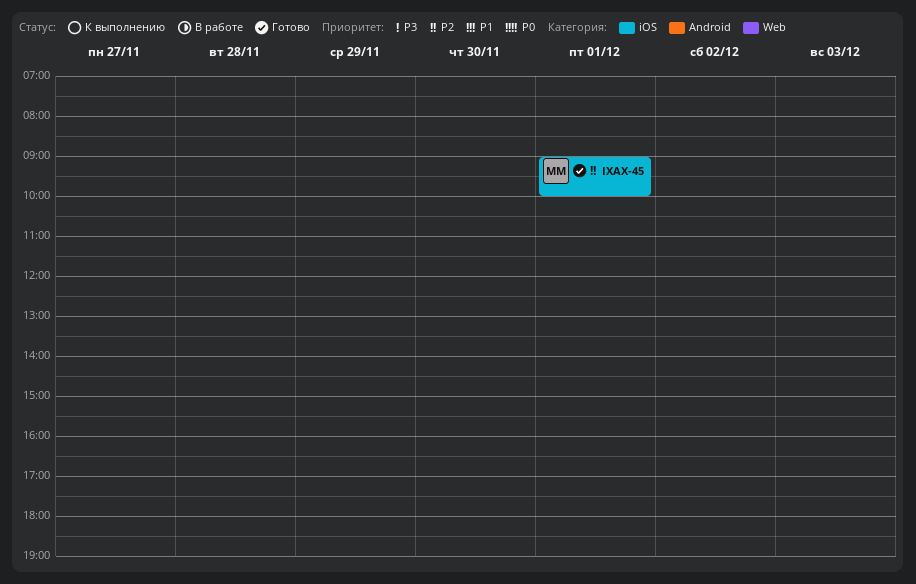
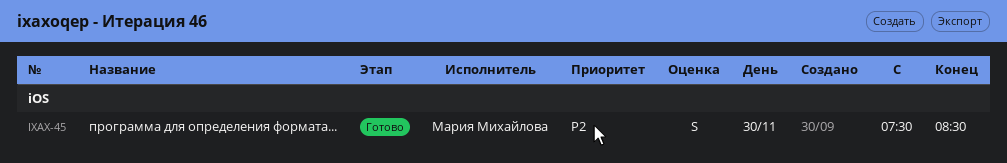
IXAX-45, day: Dec 1 -> Nov 30
IXAX-45, begins: 09:00 -> 07:30
IXAX-45, ends: 10:00 -> 08:30

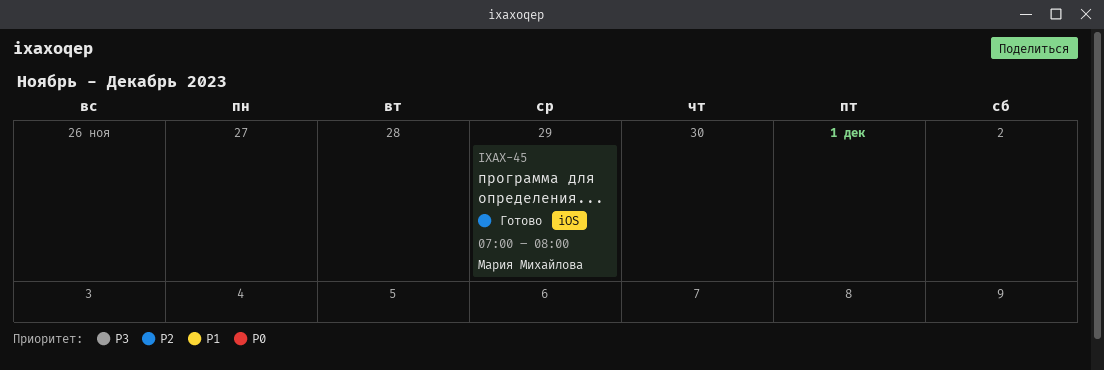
IXAX-45, day: Nov 30 -> Nov 29
IXAX-45, begins: 07:30 -> 07:00
IXAX-45, ends: 08:30 -> 08:00

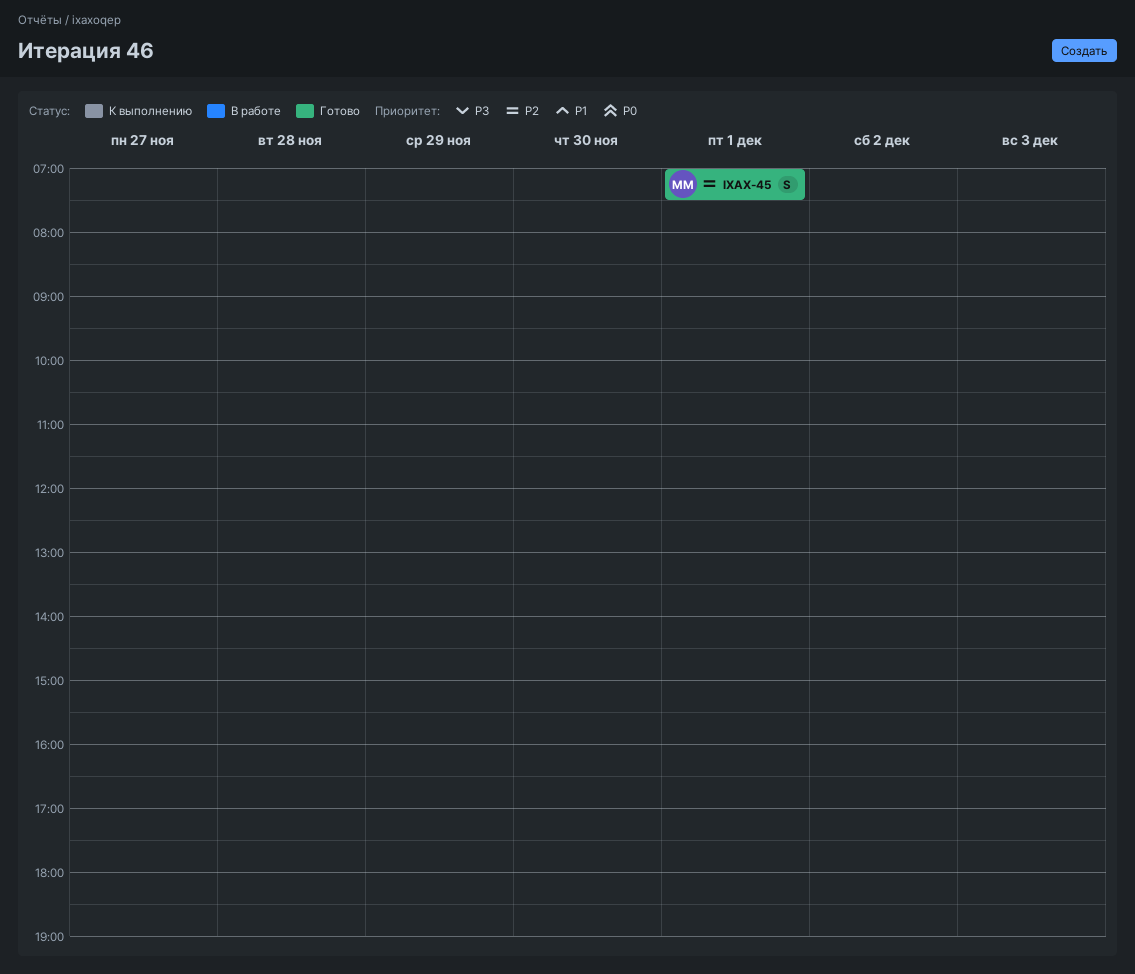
IXAX-45, day: Nov 29 -> Dec 1
IXAX-45, ends: 08:00 -> 07:30

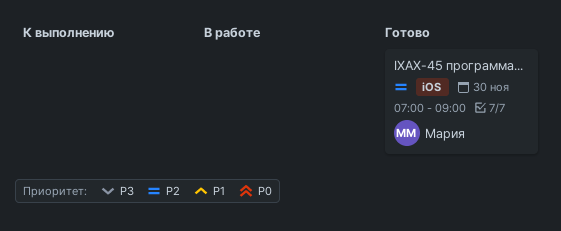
IXAX-45, day: Dec 1 -> Nov 30
IXAX-45, ends: 07:30 -> 09:00

